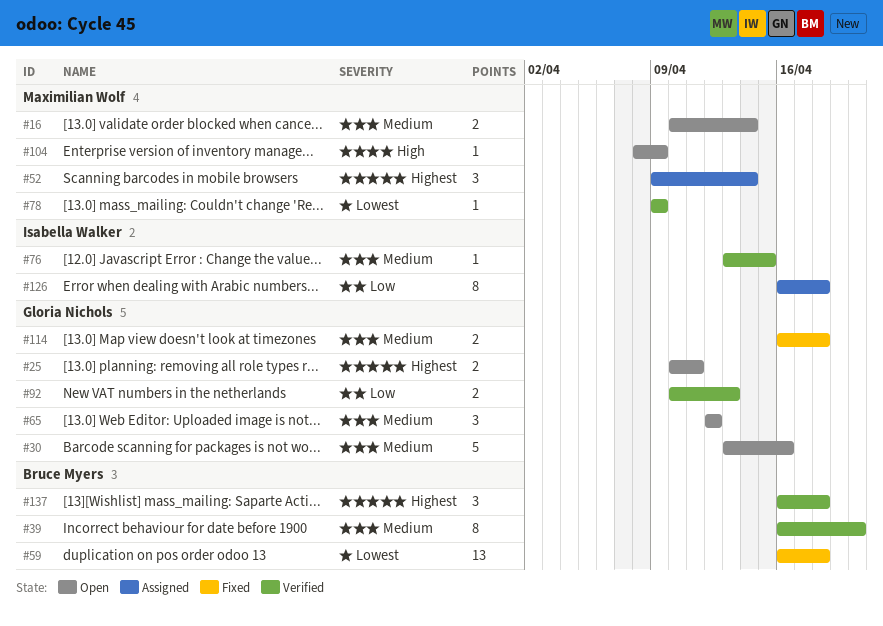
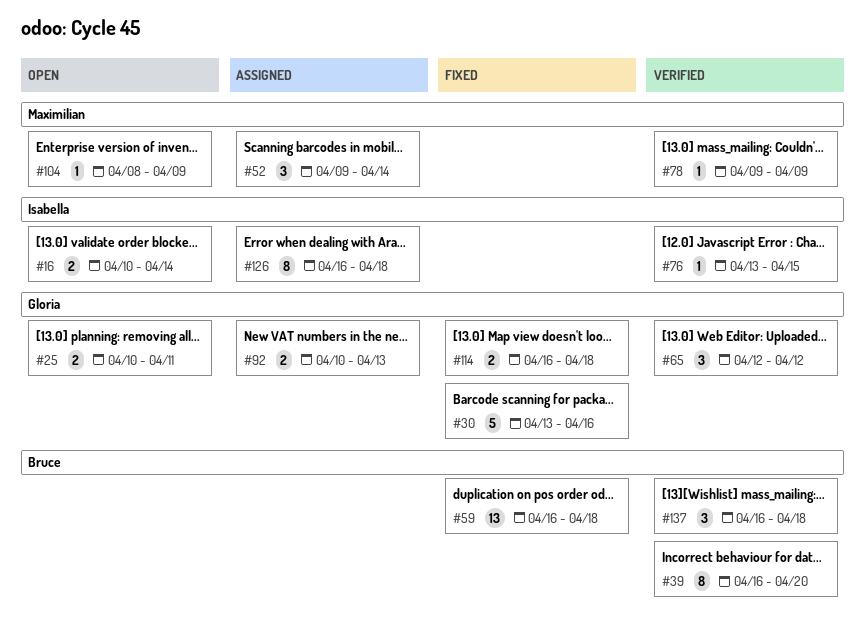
#16, owner: Maximilian Wolf -> Isabella Walker
#30, status: Open -> Fixed
#65, status: Open -> Verified
#92, status: Verified -> Assigned

